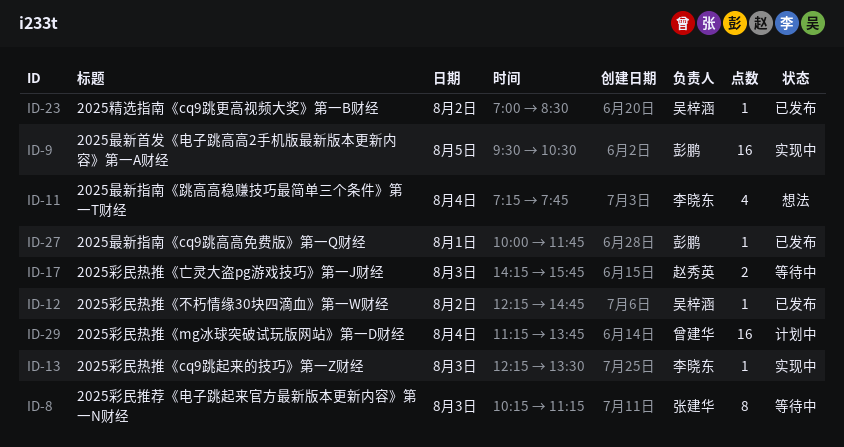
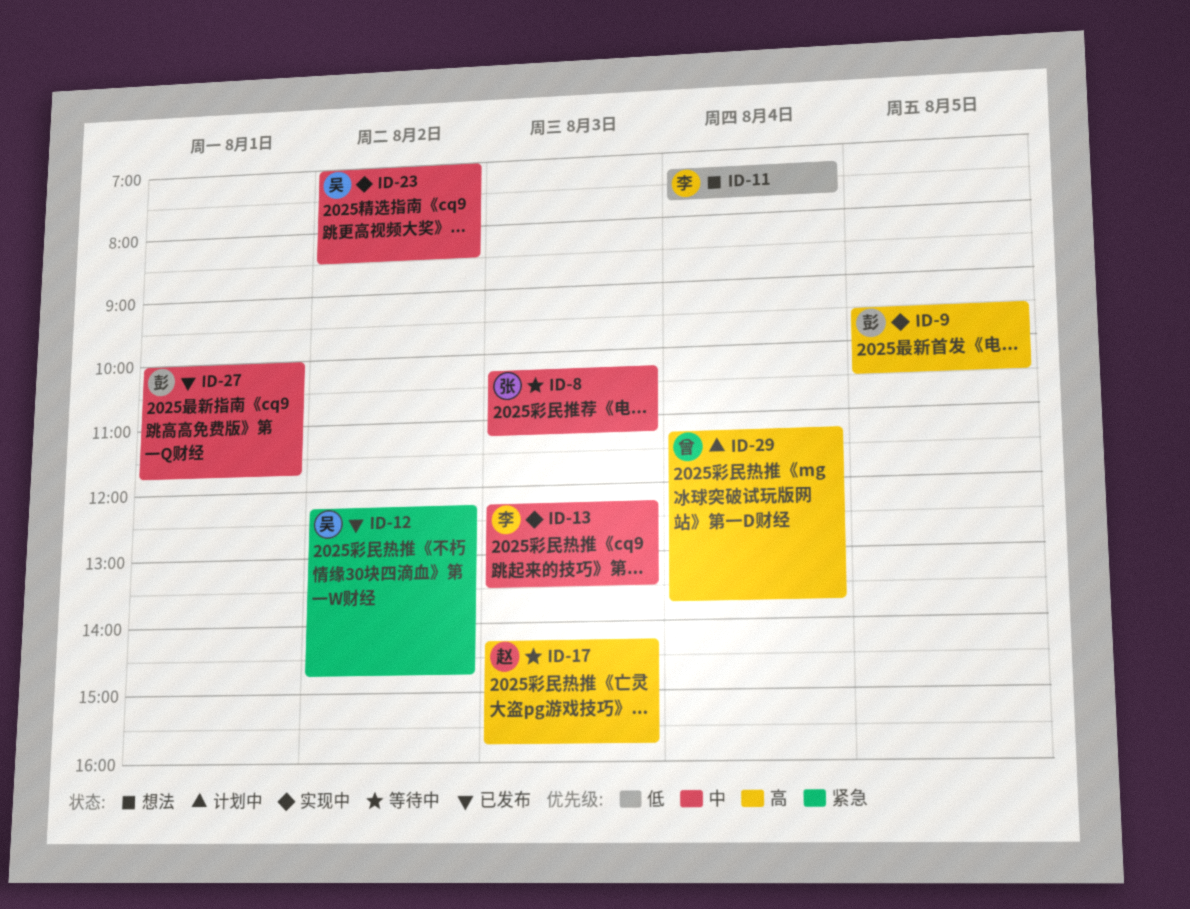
ID-23, status: 已发布 -> 实现中

